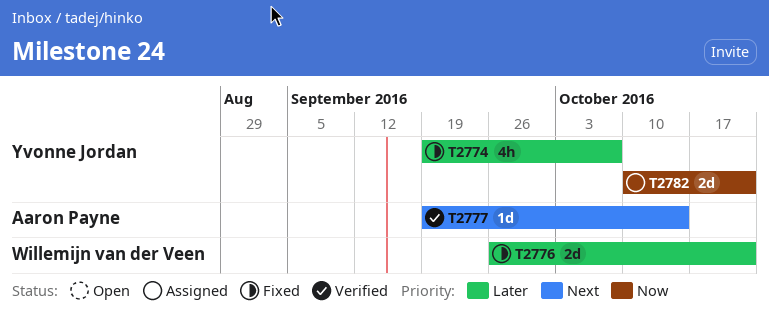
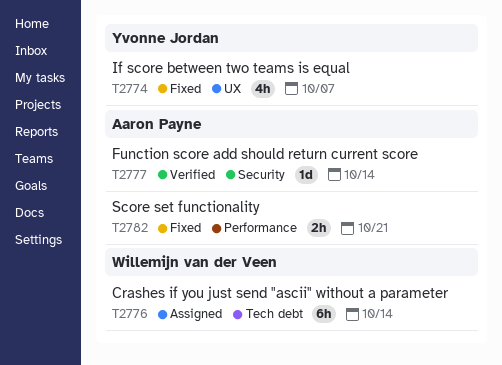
T2776, status: Fixed -> Assigned
T2776, estimate: 2d -> 6h
T2776, due: Oct 21 -> Oct 14
T2782, status: Assigned -> Fixed
T2782, owner: Yvonne Jordan -> Aaron Payne
T2782, estimate: 2d -> 2h

